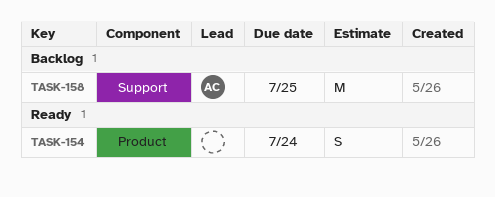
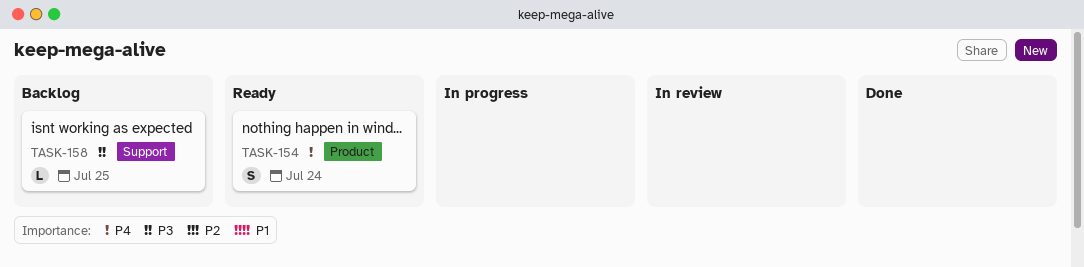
TASK-158, estimate: M -> L

